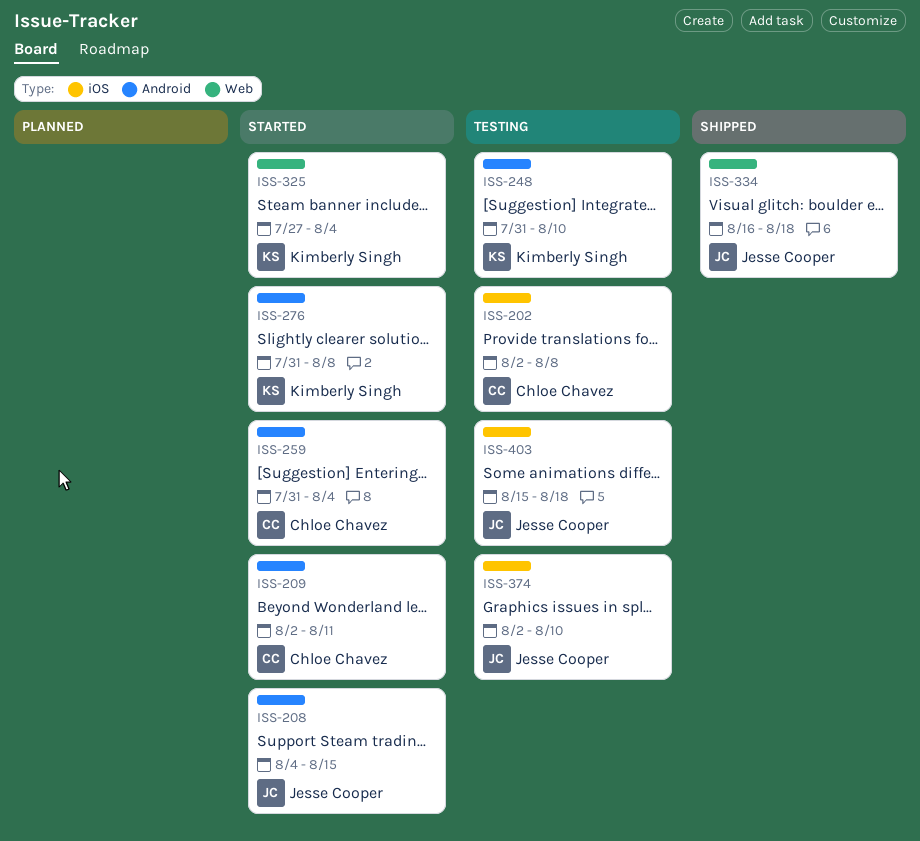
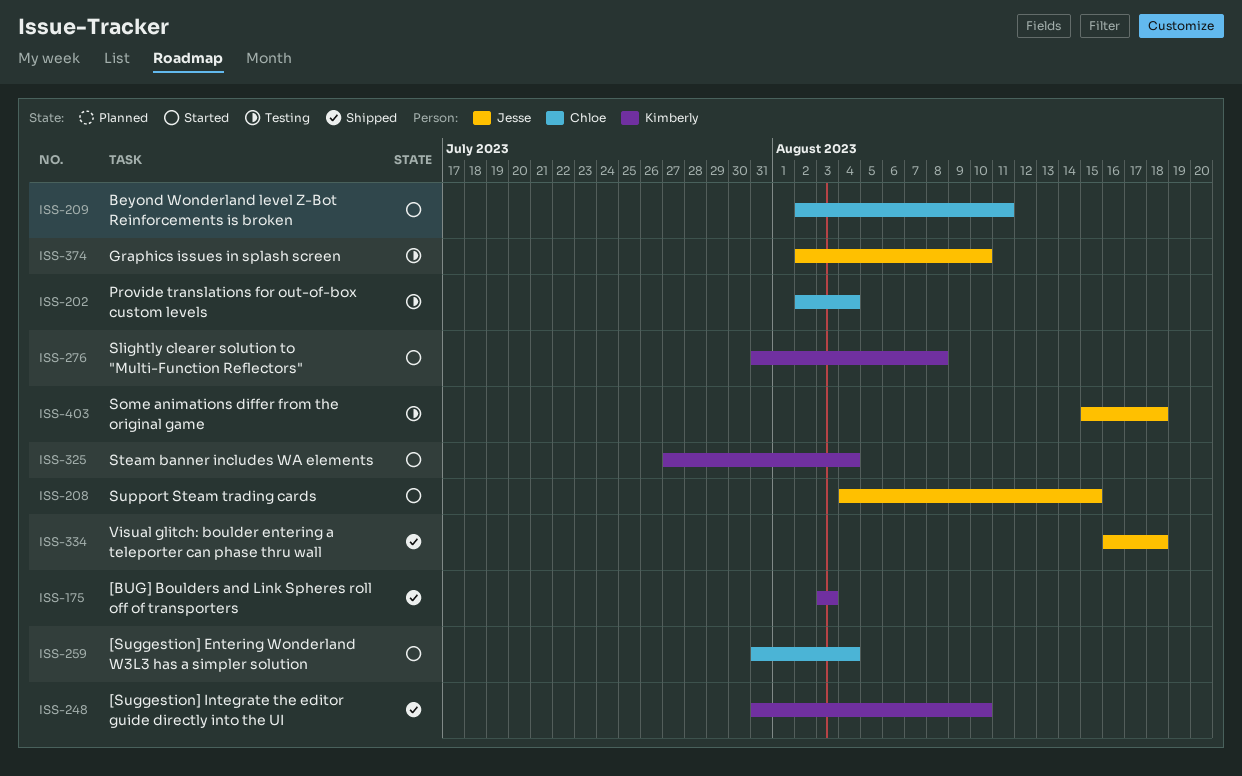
ISS-175: none -> present
ISS-202, due: Aug 8 -> Aug 4
ISS-248, status: Testing -> Shipped

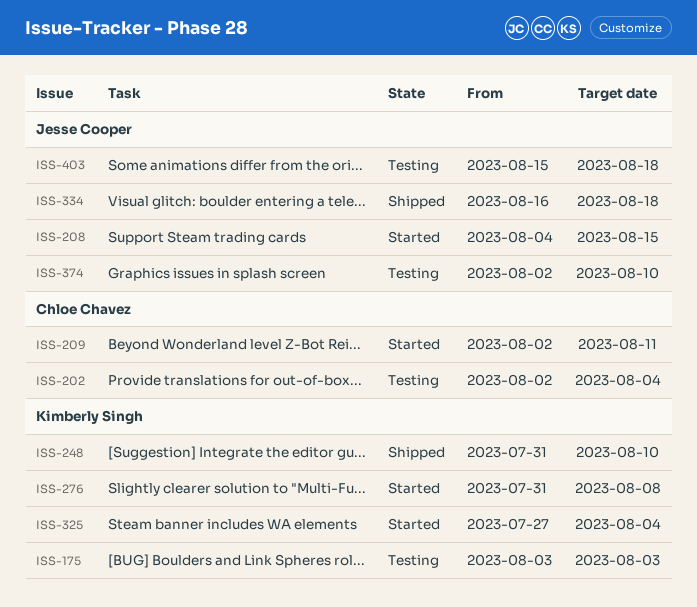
ISS-175, status: Shipped -> Testing
ISS-259: present -> none

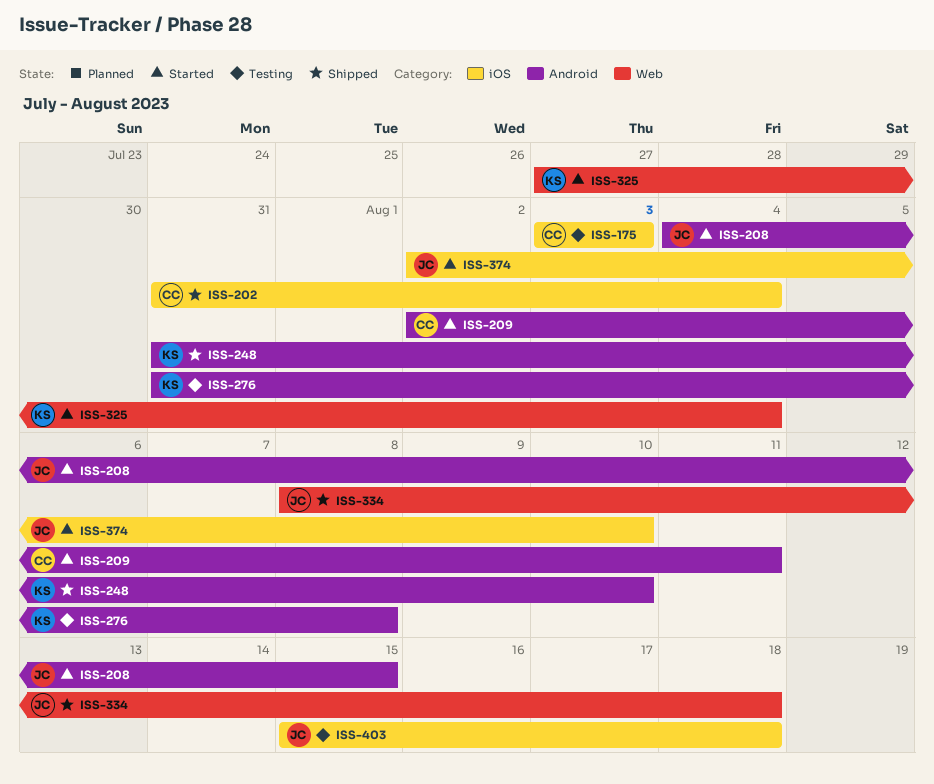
ISS-175, owner: Kimberly Singh -> Chloe Chavez
ISS-202, status: Testing -> Shipped
ISS-202, start: Aug 2 -> Jul 31
ISS-276, status: Started -> Testing
ISS-334, start: Aug 16 -> Aug 8
ISS-374, status: Testing -> Started

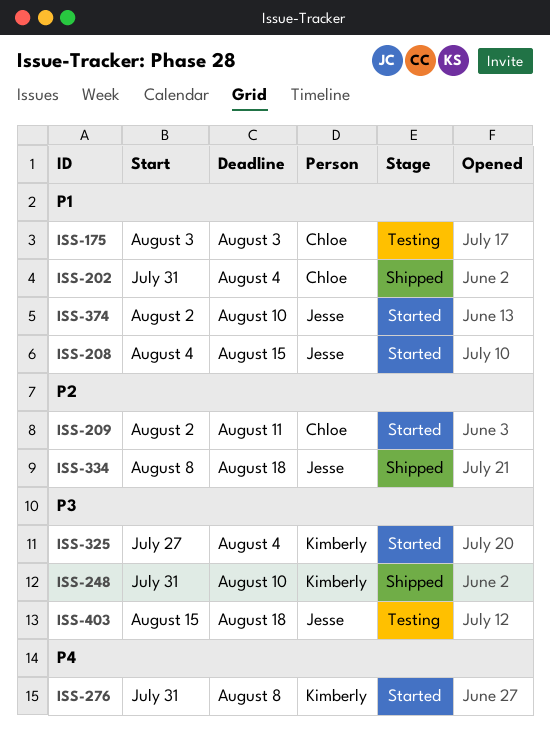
ISS-276, status: Testing -> Started

